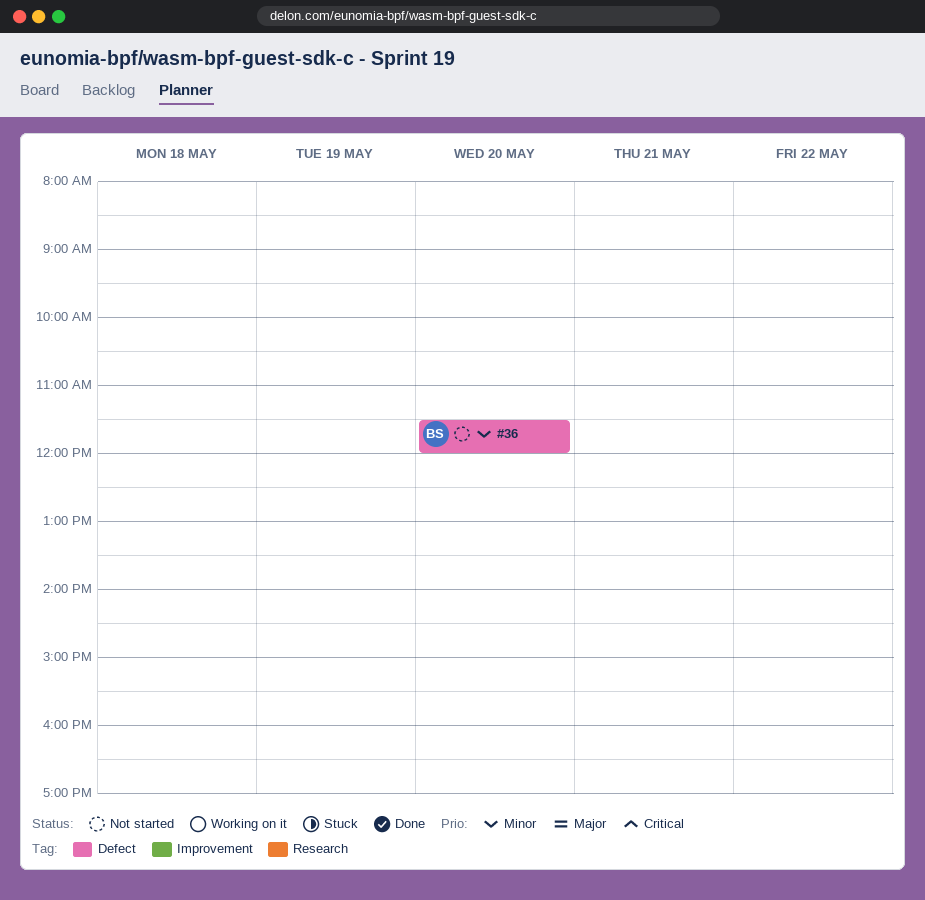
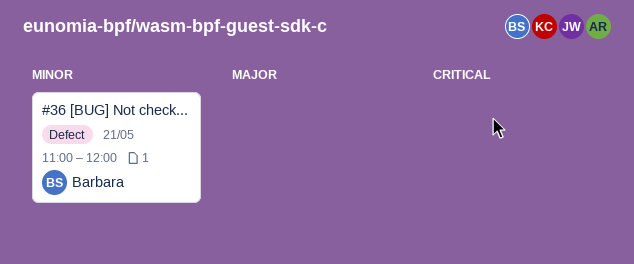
#36, day: May 20 -> May 21
#36, begins: 11:30 -> 11:00

